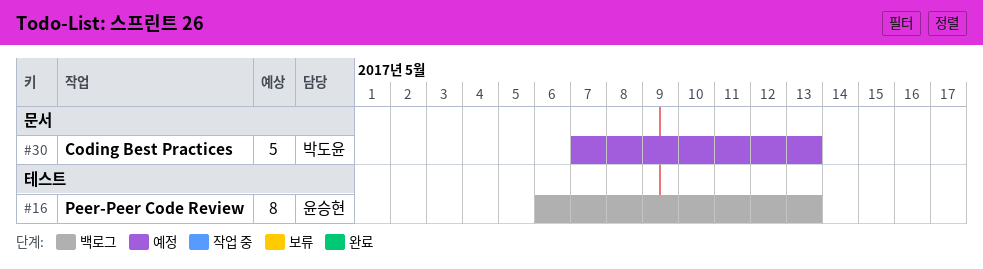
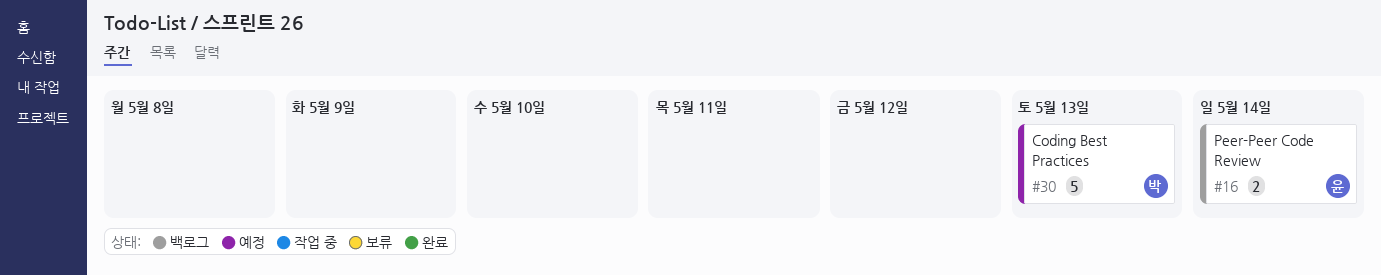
#16, estimate: 8 -> 2
#16, due: May 13 -> May 14

